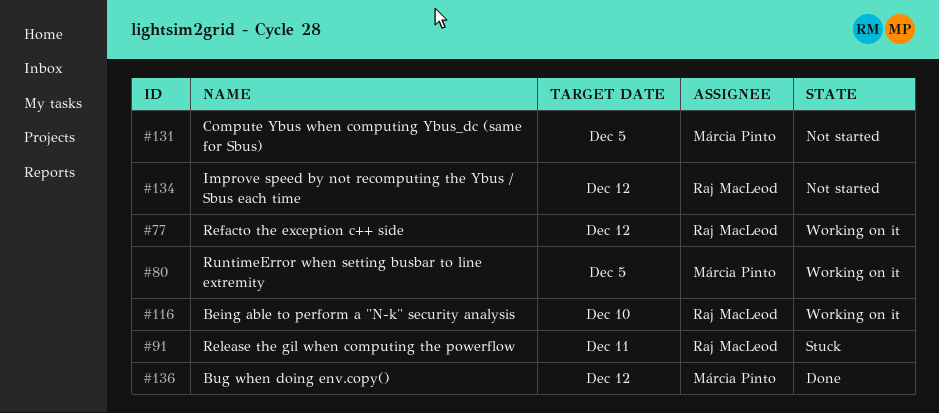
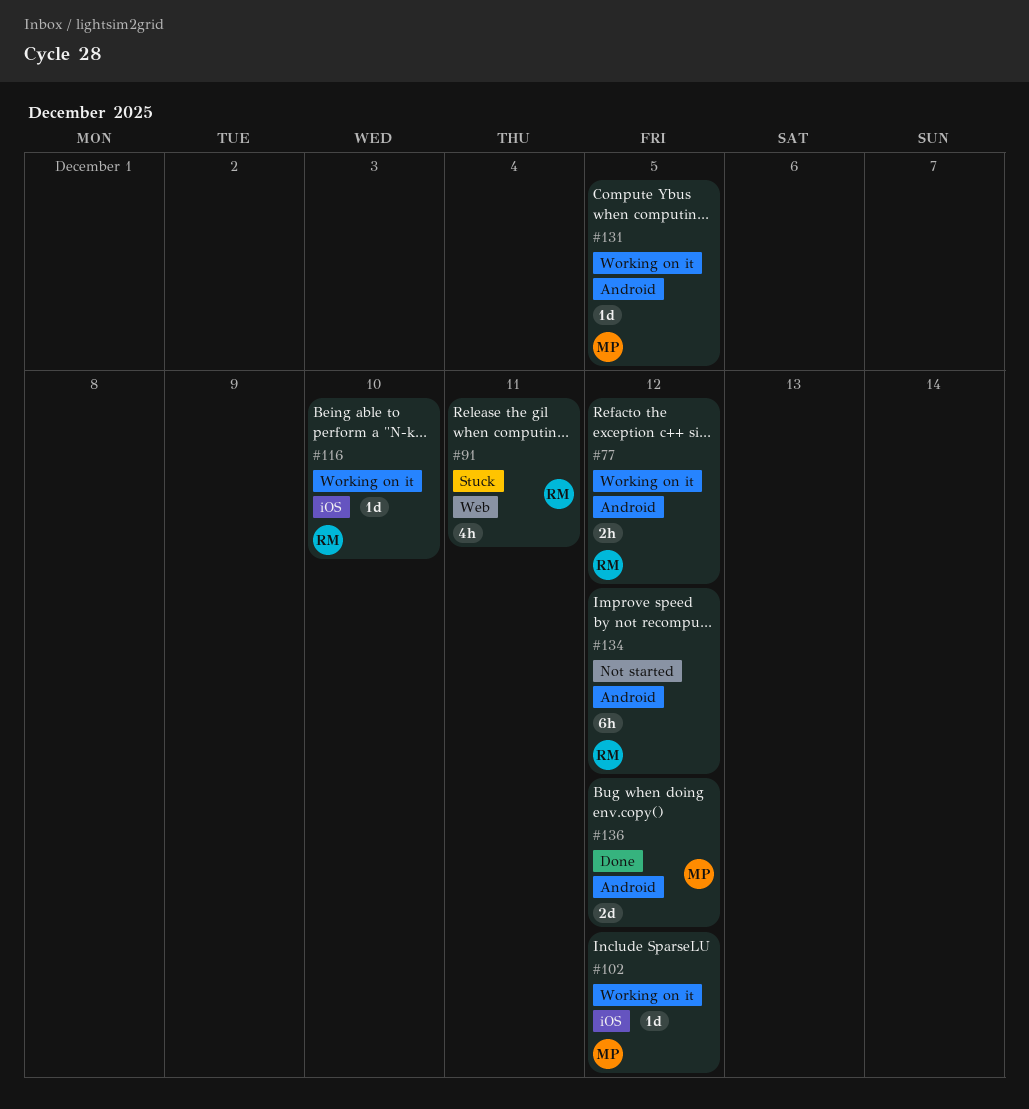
#80: present -> none
#102: none -> present
#131, status: Not started -> Working on it

